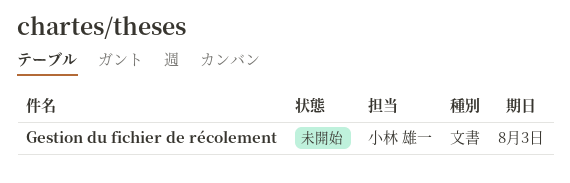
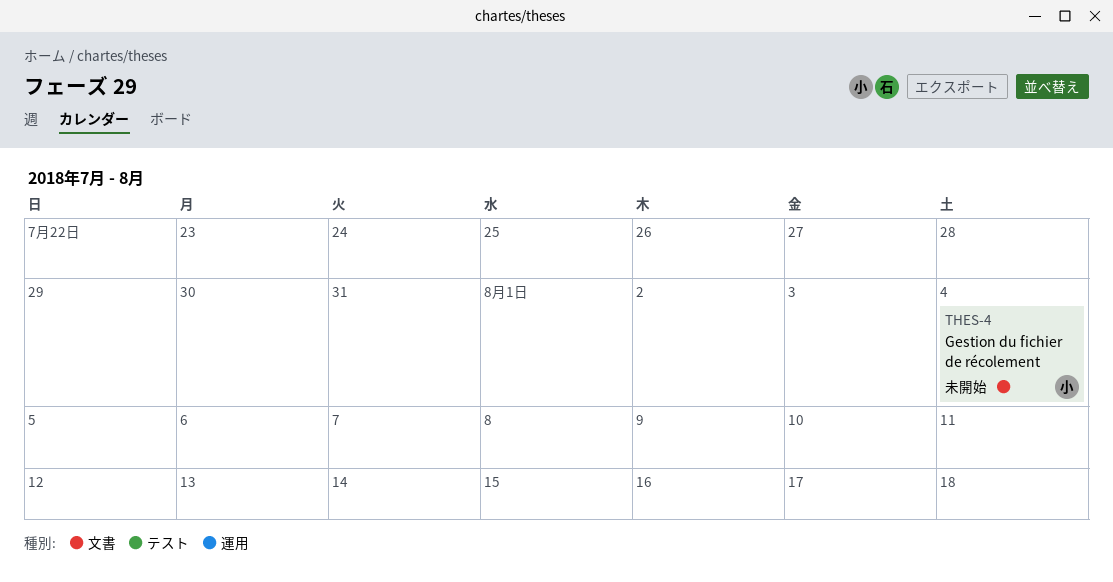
Gestion du fichier de récolement, due: Aug 3 -> Aug 4

